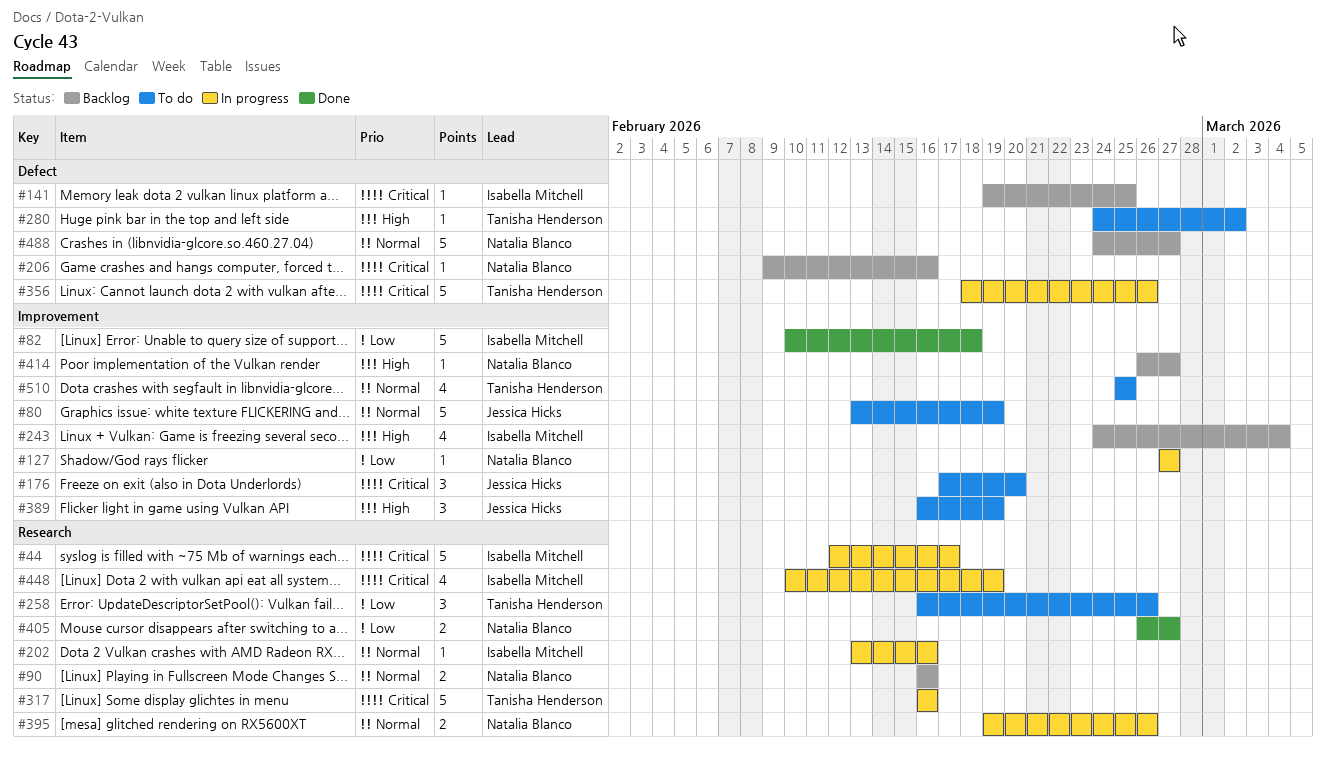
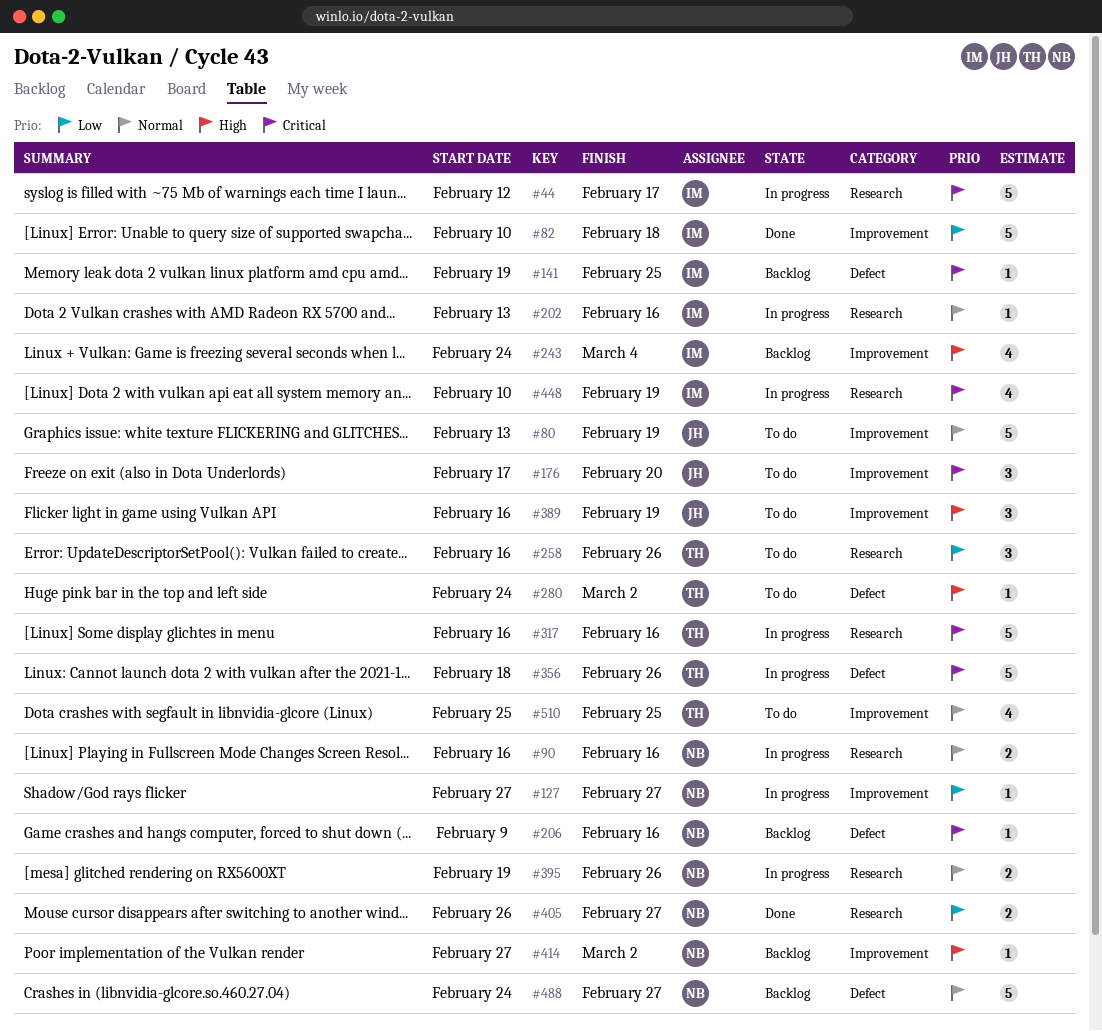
#90, status: Backlog -> In progress
#414, start: Feb 26 -> Feb 27
#414, due: Feb 27 -> Mar 2

